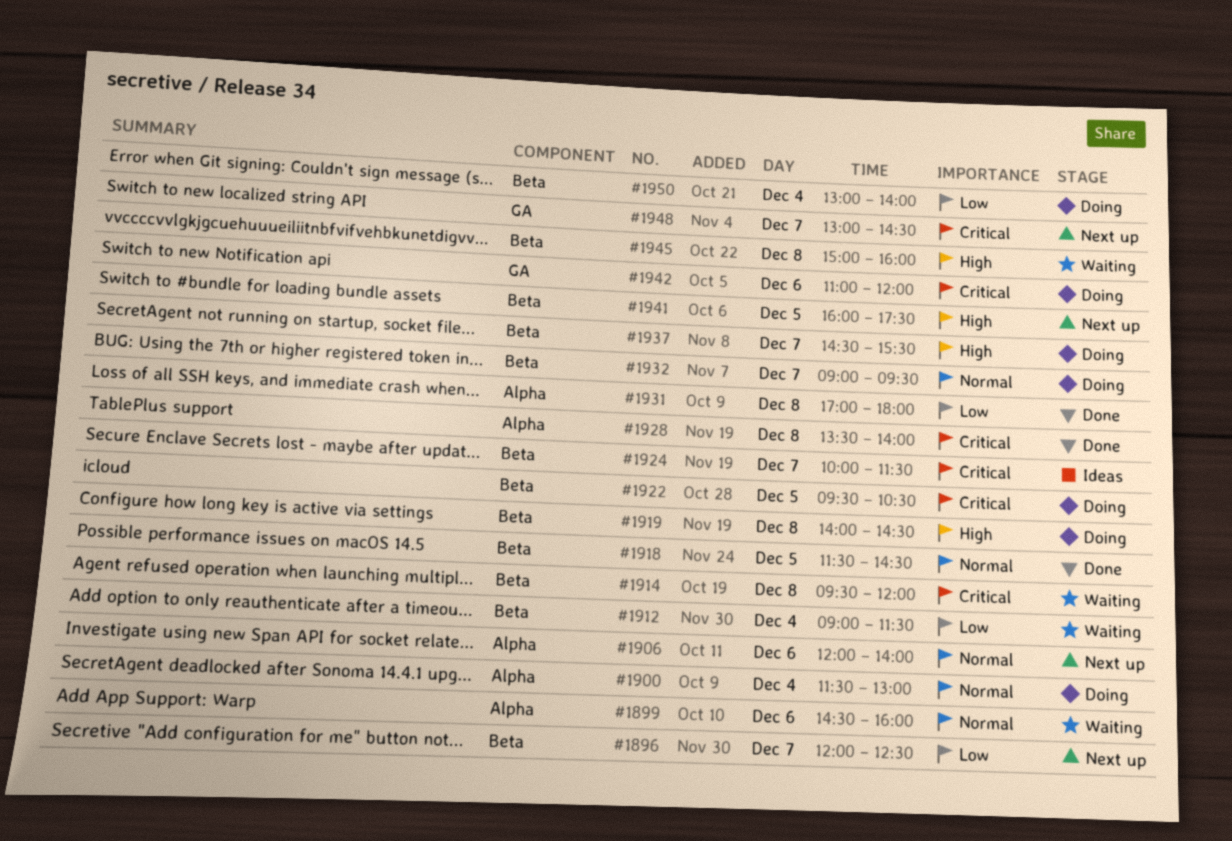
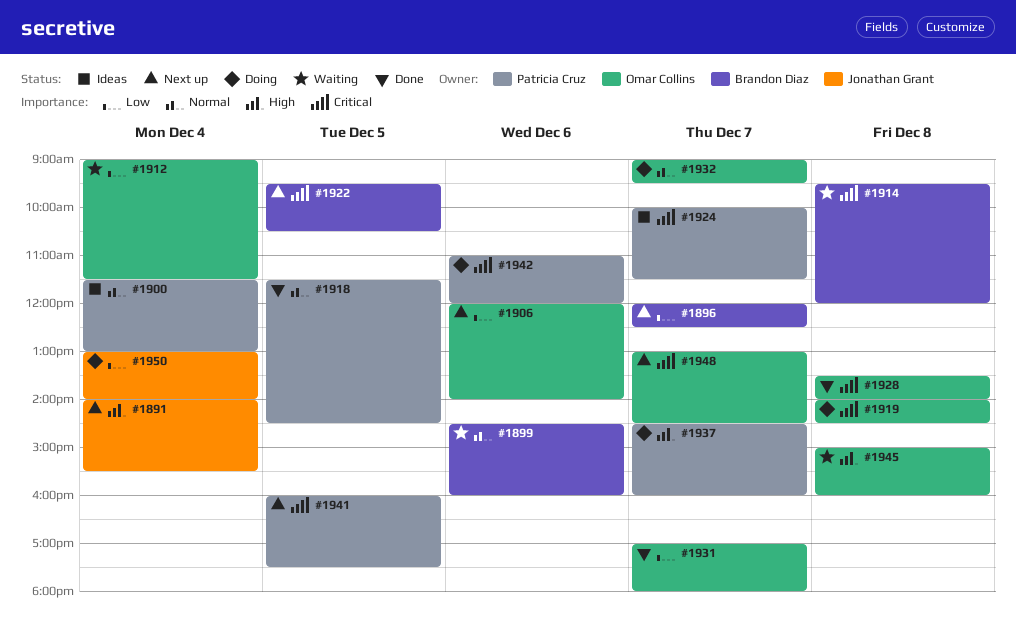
#1891: none -> present
#1900, status: Doing -> Ideas
#1906, priority: Normal -> Low
#1919, priority: High -> Critical
#1922, status: Doing -> Next up
#1931, day: Dec 8 -> Dec 7
#1937, ends: 15:30 -> 16:00
#1941, priority: High -> Critical

